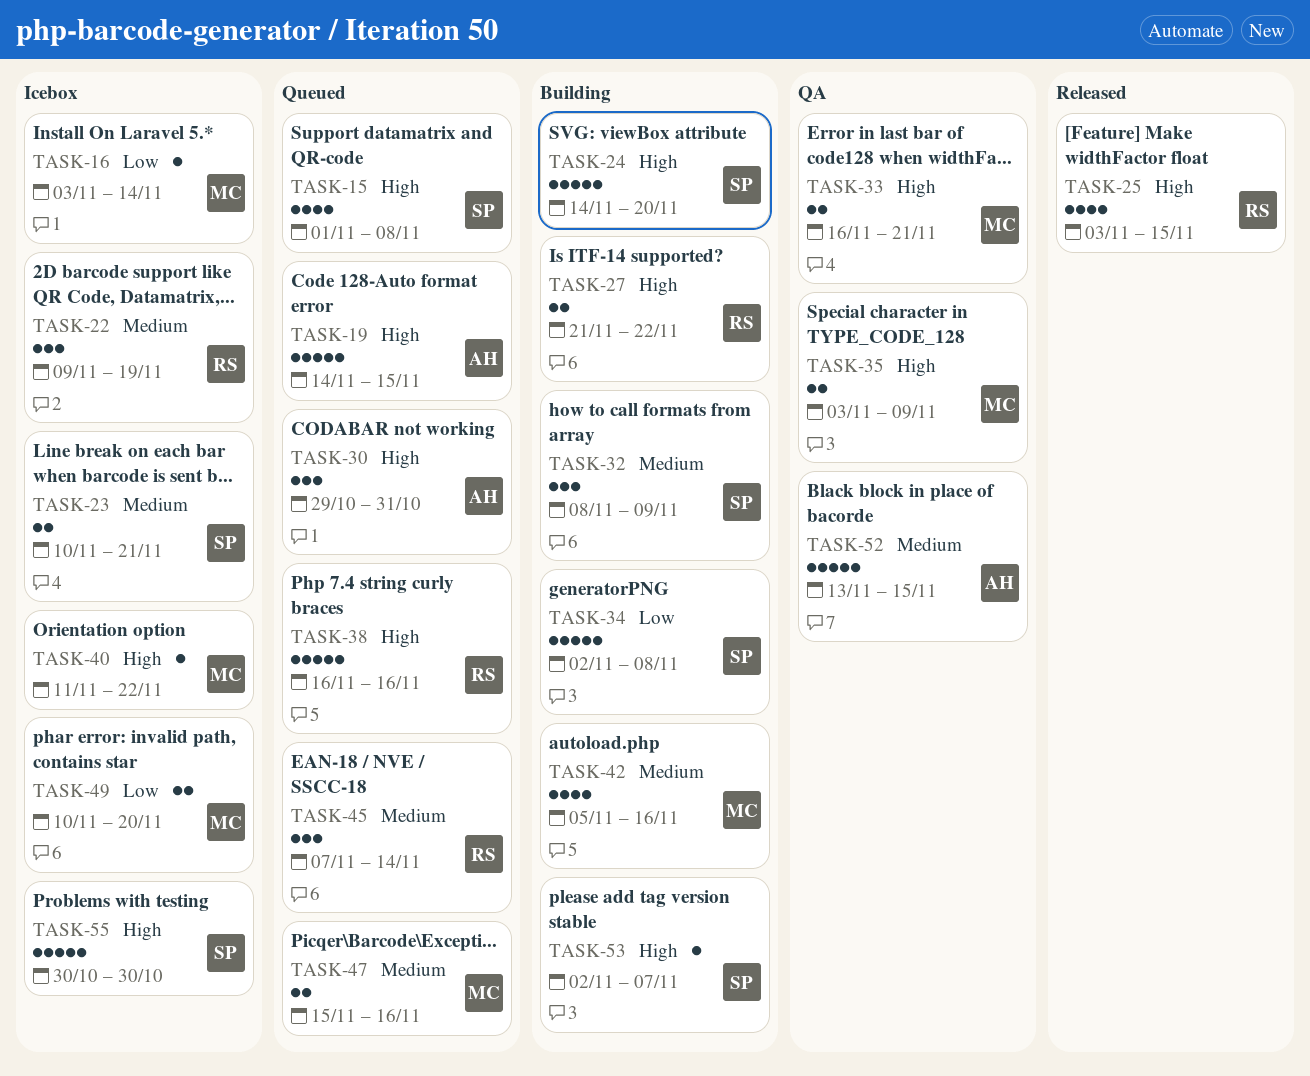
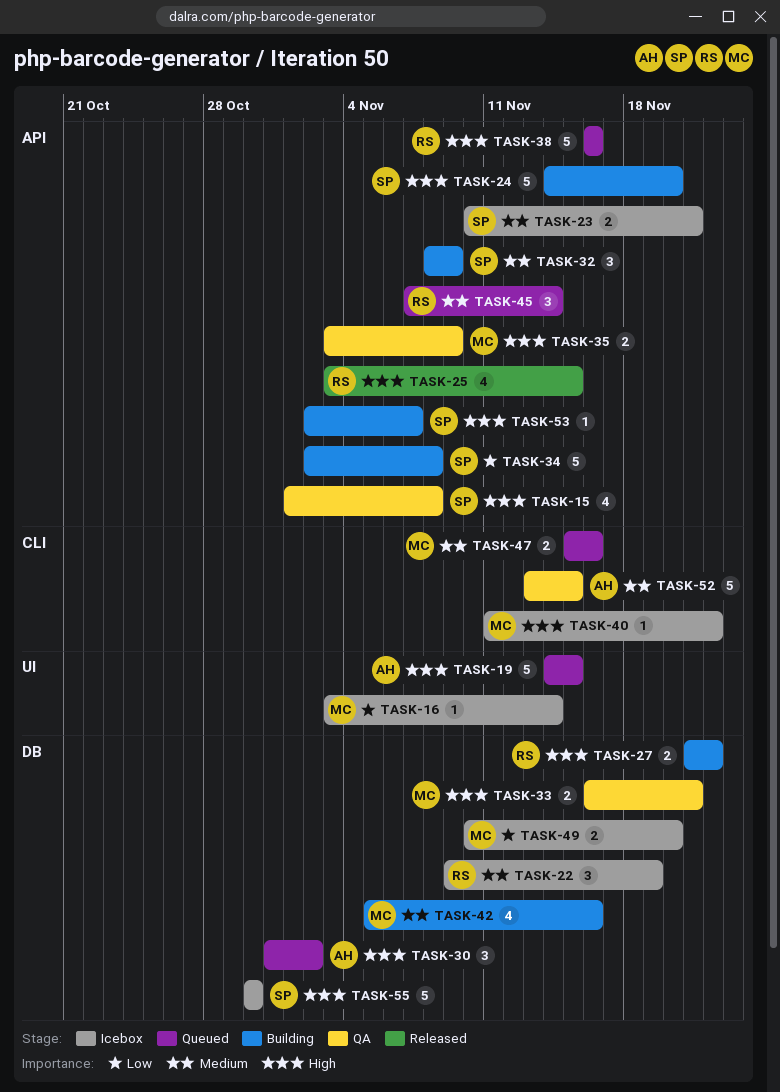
TASK-15, status: Queued -> QA
TASK-30, start: Oct 29 -> Oct 31
TASK-30, due: Oct 31 -> Nov 2

